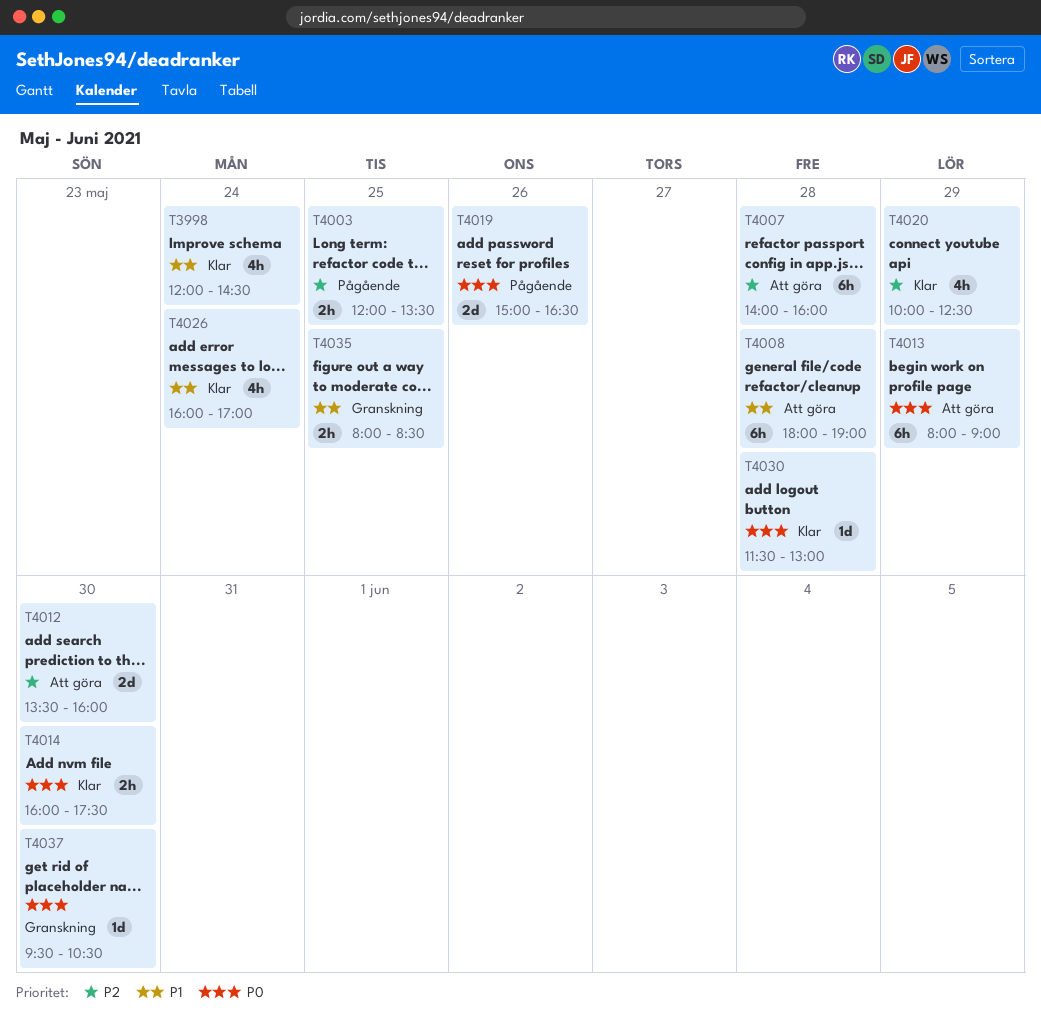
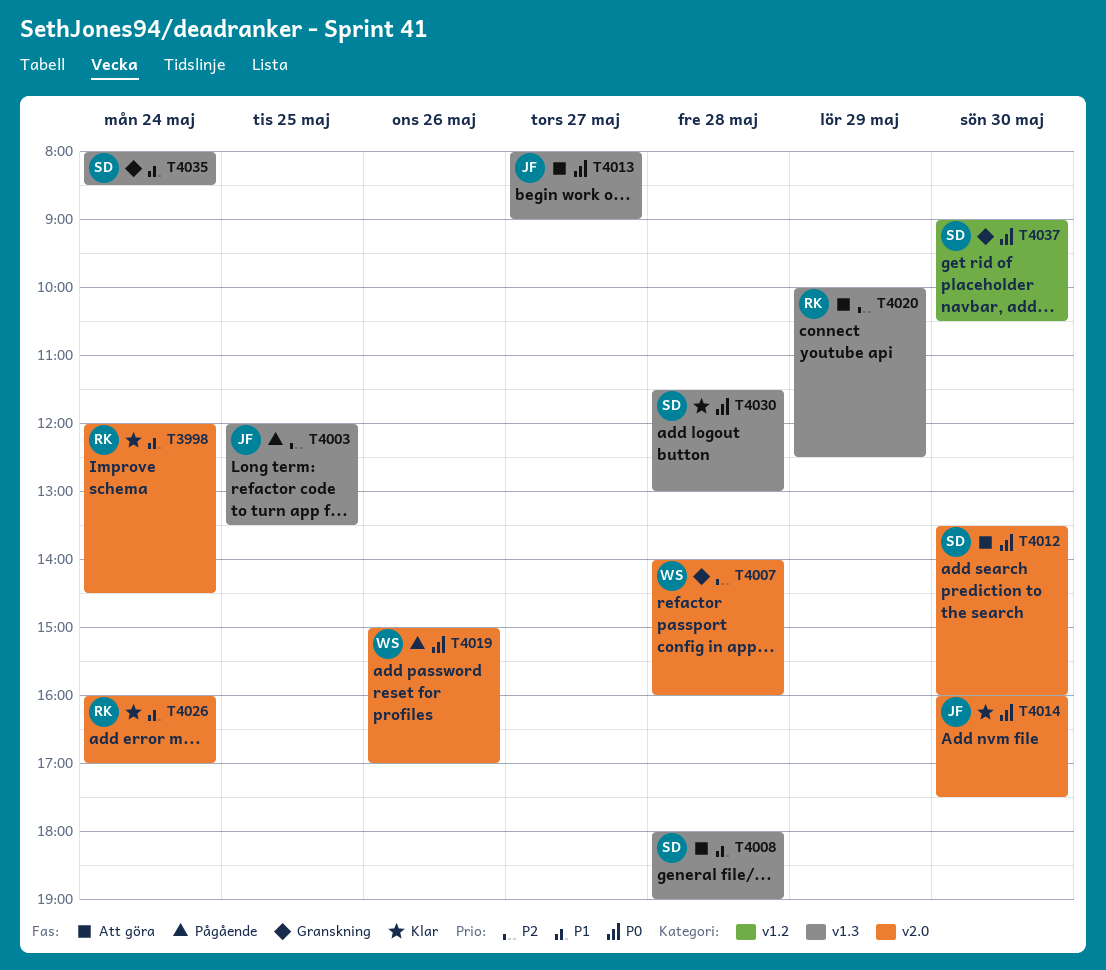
T4007, status: Att göra -> Granskning
T4012, priority: P2 -> P0
T4013, day: May 29 -> May 27
T4019, ends: 16:30 -> 17:00
T4020, status: Klar -> Att göra
T4035, day: May 25 -> May 24
T4037, begins: 09:30 -> 09:00

